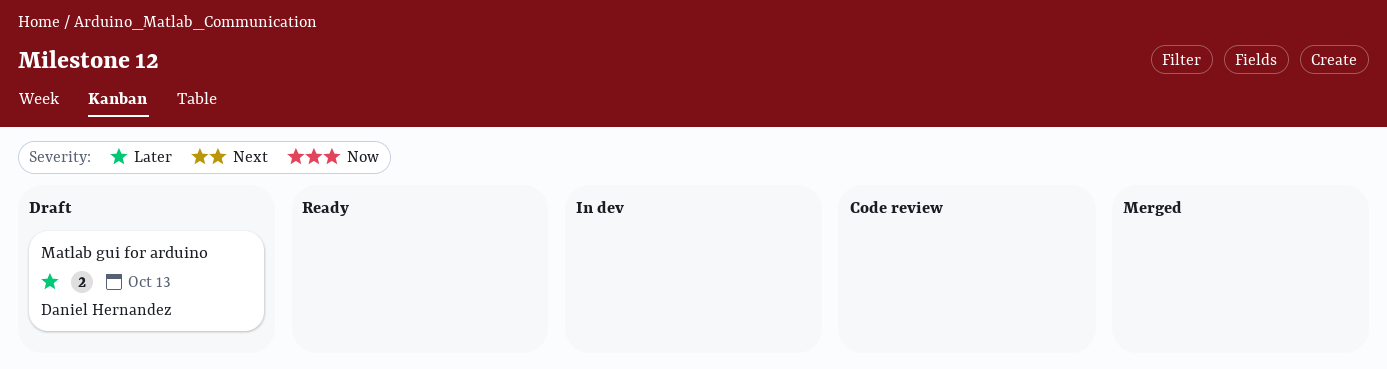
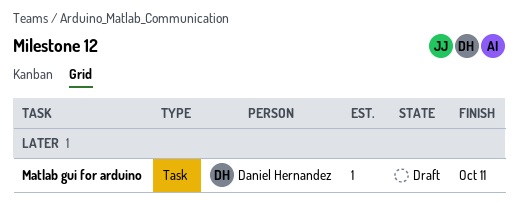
Matlab gui for arduino, estimate: 2 -> 1
Matlab gui for arduino, due: Oct 13 -> Oct 11

